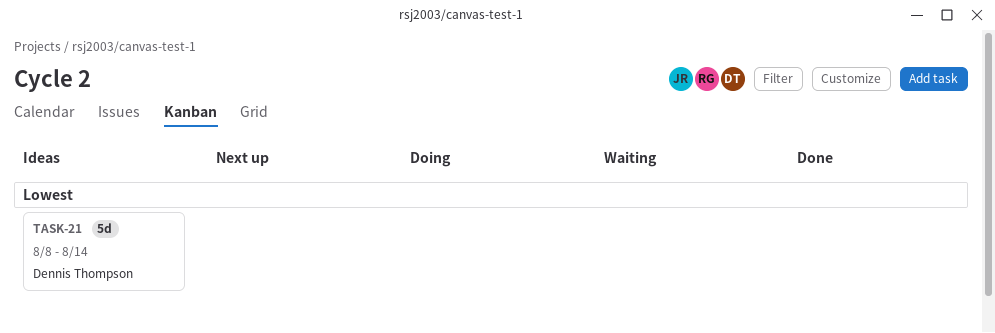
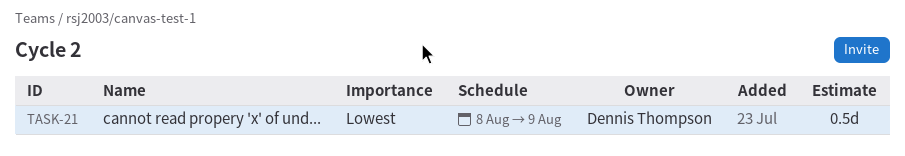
TASK-21, estimate: 5d -> 0.5d
TASK-21, due: Aug 14 -> Aug 9

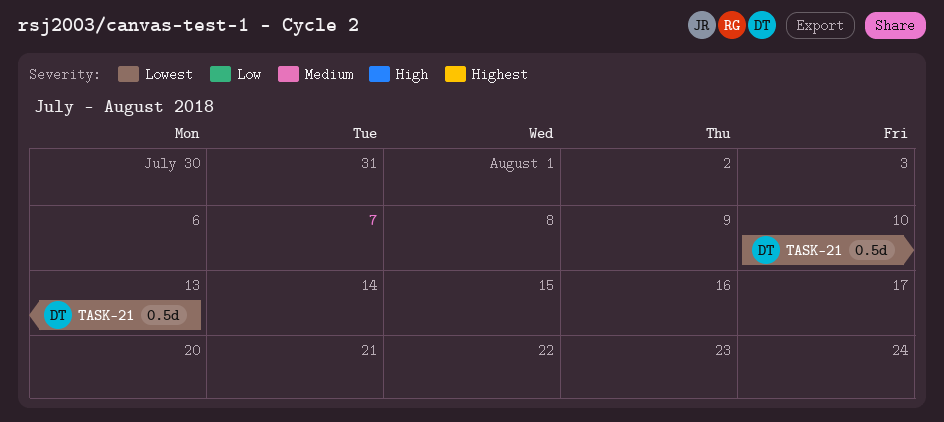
TASK-21, start: Aug 8 -> Aug 10
TASK-21, due: Aug 9 -> Aug 13

